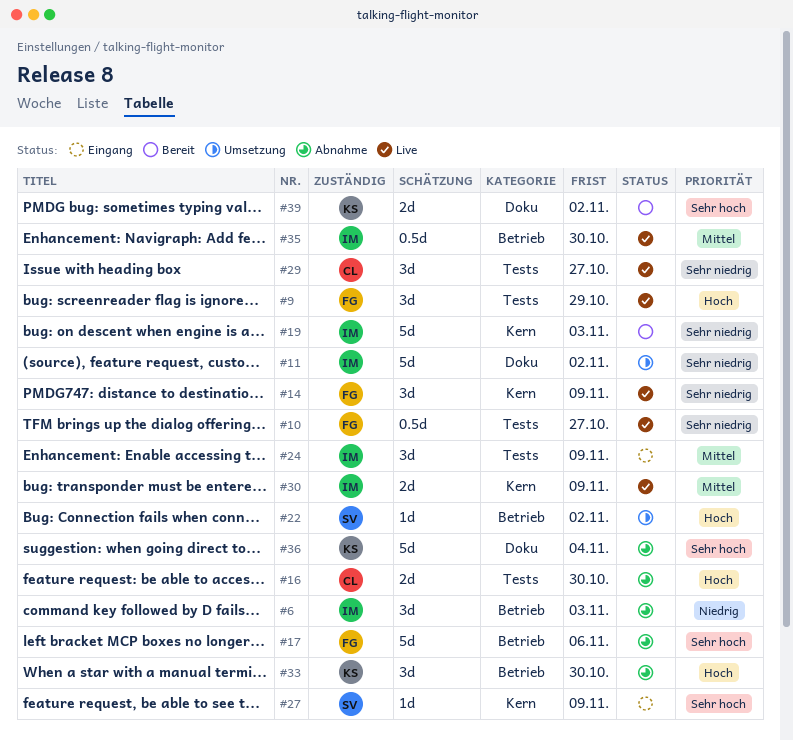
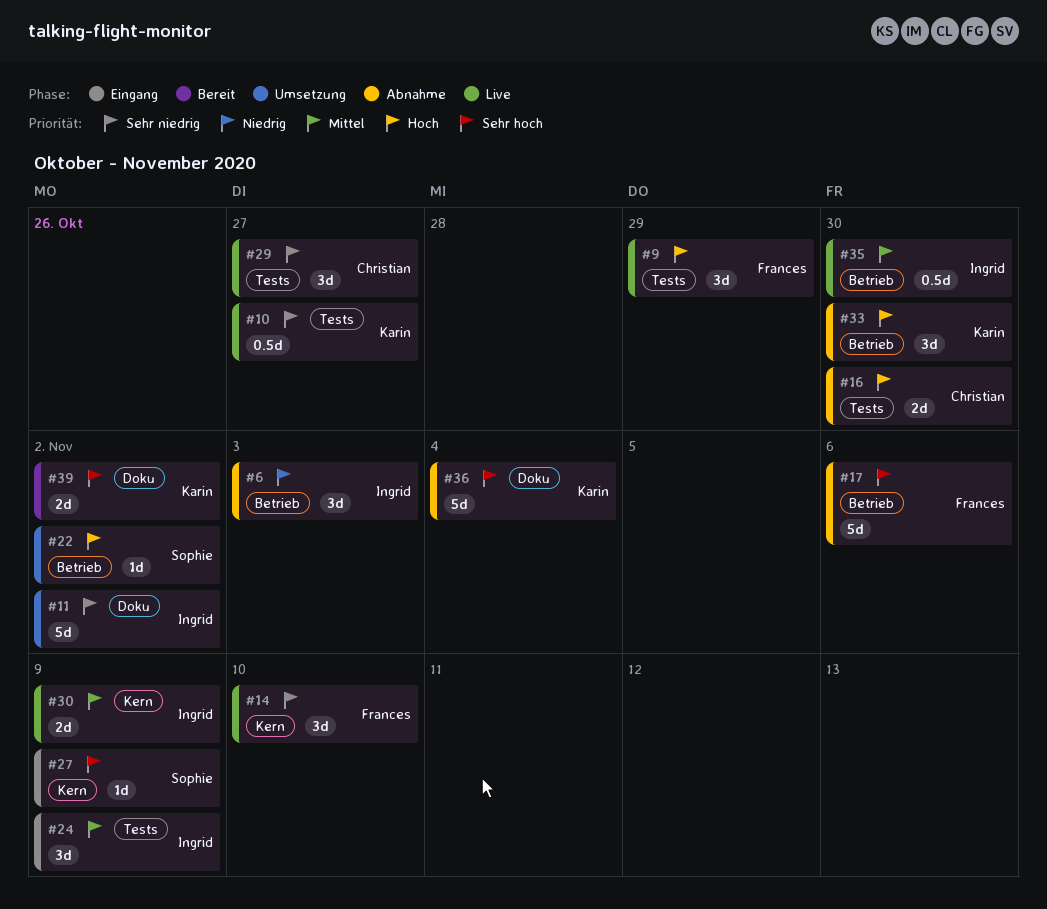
#10, owner: Frances -> Karin
#14, due: Nov 9 -> Nov 10
#19: present -> none

